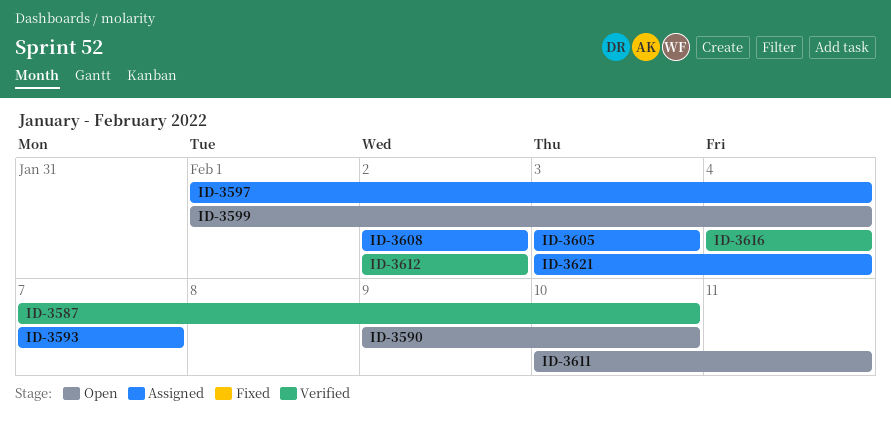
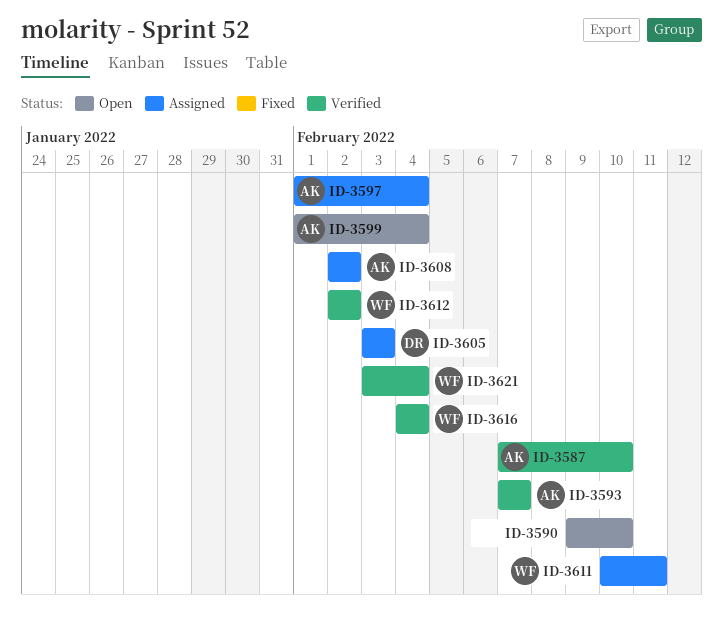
ID-3593, status: Assigned -> Verified
ID-3611, status: Open -> Assigned
ID-3621, status: Assigned -> Verified

